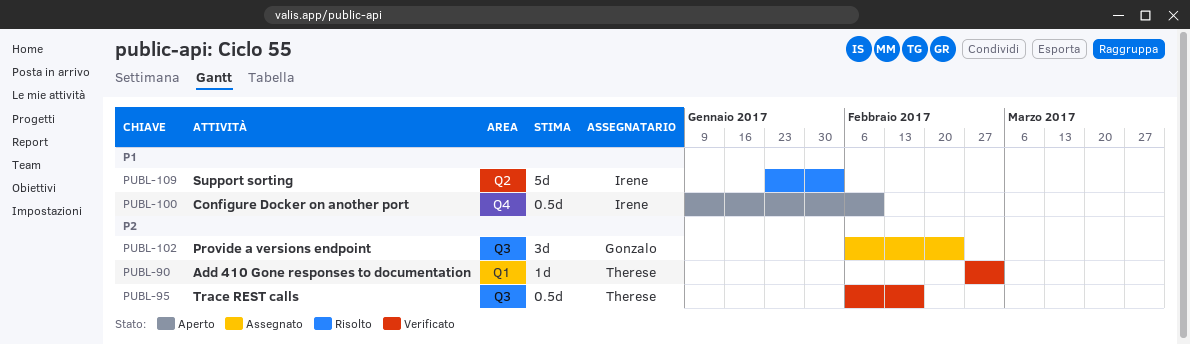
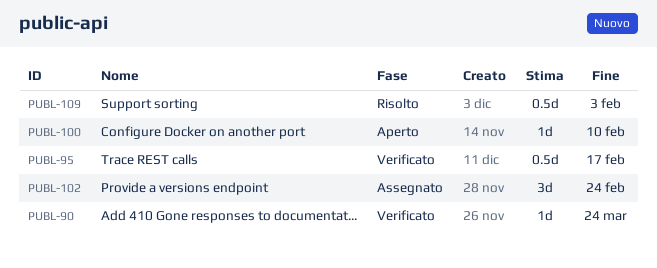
PUBL-90, due: Mar 3 -> Mar 24
PUBL-100, estimate: 0.5d -> 1d
PUBL-109, estimate: 5d -> 0.5d

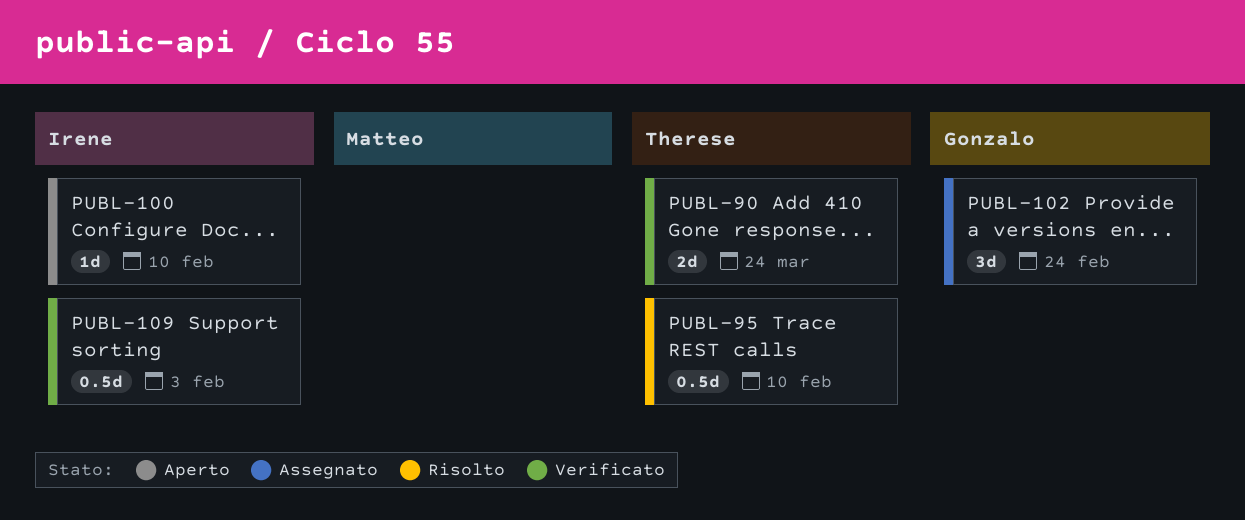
PUBL-90, estimate: 1d -> 2d
PUBL-95, status: Verificato -> Risolto
PUBL-95, due: Feb 17 -> Feb 10
PUBL-109, status: Risolto -> Verificato

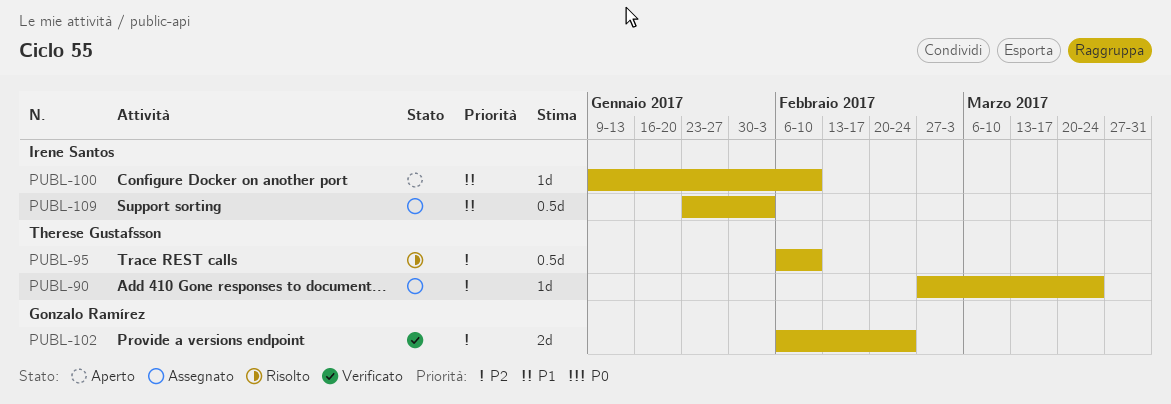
PUBL-90, status: Verificato -> Assegnato
PUBL-90, estimate: 2d -> 1d
PUBL-102, status: Assegnato -> Verificato
PUBL-102, estimate: 3d -> 2d
PUBL-109, status: Verificato -> Assegnato

